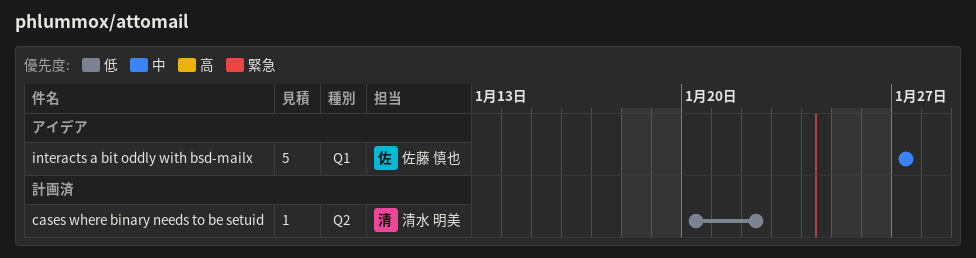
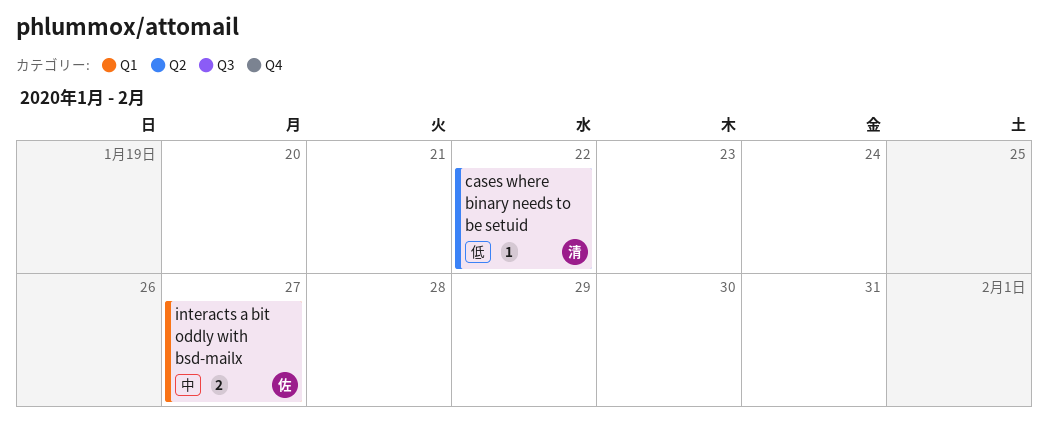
interacts a bit oddly with bsd-mailx, estimate: 5 -> 2

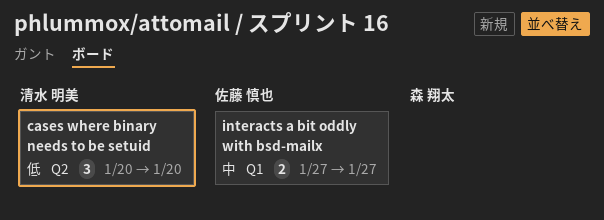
cases where binary needs to be setuid, estimate: 1 -> 3
cases where binary needs to be setuid, due: Jan 22 -> Jan 20

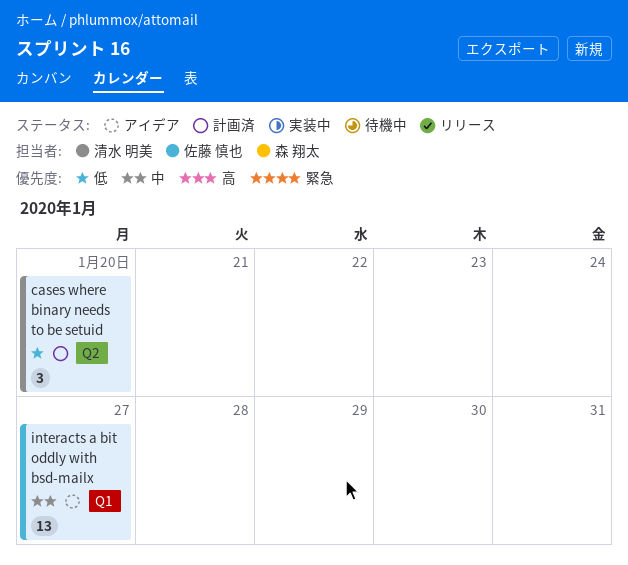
interacts a bit oddly with bsd-mailx, estimate: 2 -> 13

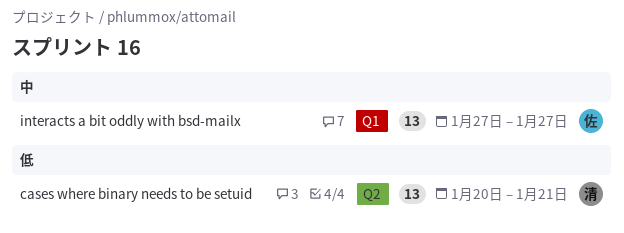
cases where binary needs to be setuid, estimate: 3 -> 13
cases where binary needs to be setuid, due: Jan 20 -> Jan 21

